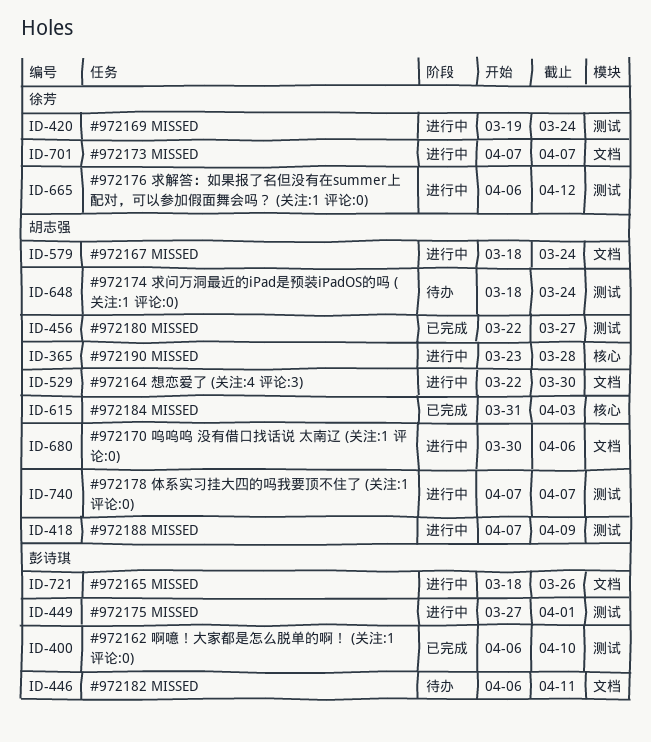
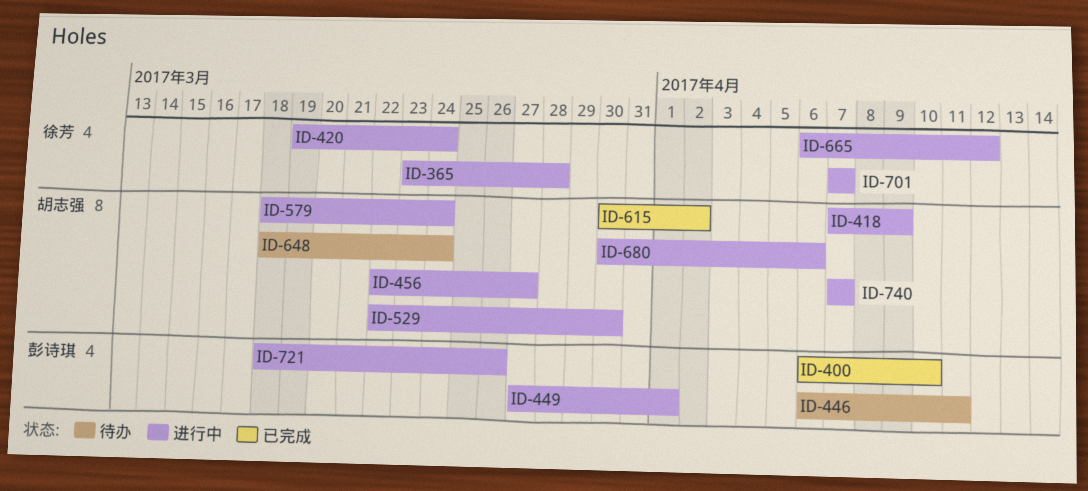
ID-365, owner: 胡志强 -> 徐芳
ID-456, status: 已完成 -> 进行中
ID-615, start: Mar 31 -> Mar 30
ID-615, due: Apr 3 -> Apr 2

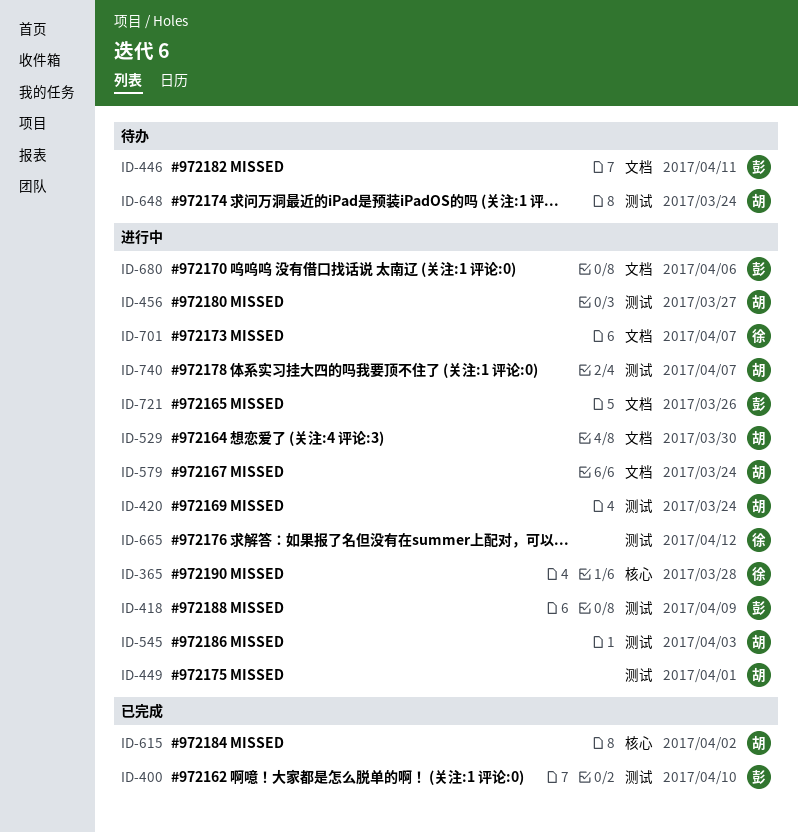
ID-418, owner: 胡志强 -> 彭诗琪
ID-420, owner: 徐芳 -> 胡志强
ID-449, owner: 彭诗琪 -> 胡志强
ID-545: none -> present
ID-680, owner: 胡志强 -> 彭诗琪

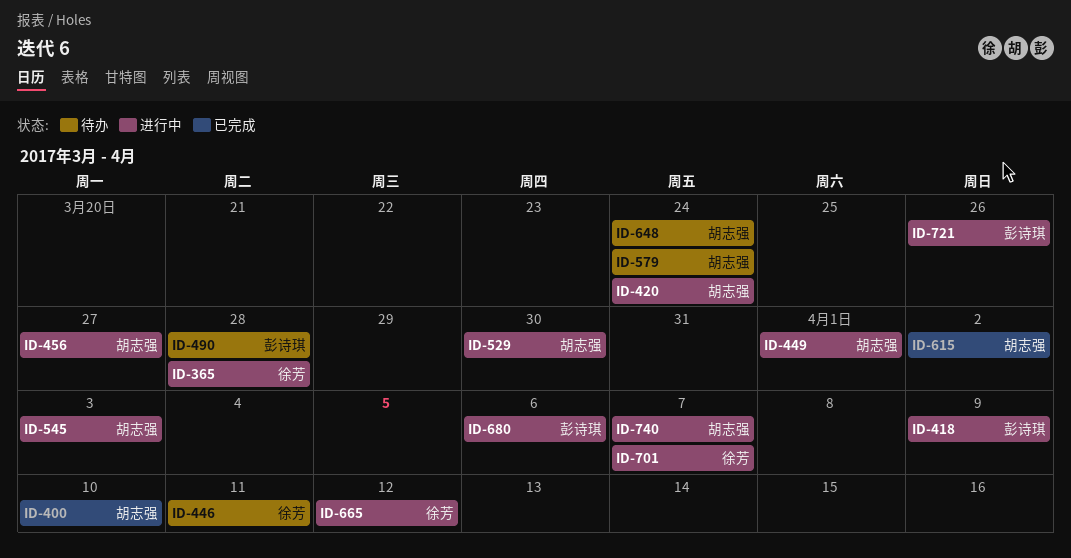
ID-400, owner: 彭诗琪 -> 胡志强
ID-446, owner: 彭诗琪 -> 徐芳
ID-490: none -> present
ID-579, status: 进行中 -> 待办

